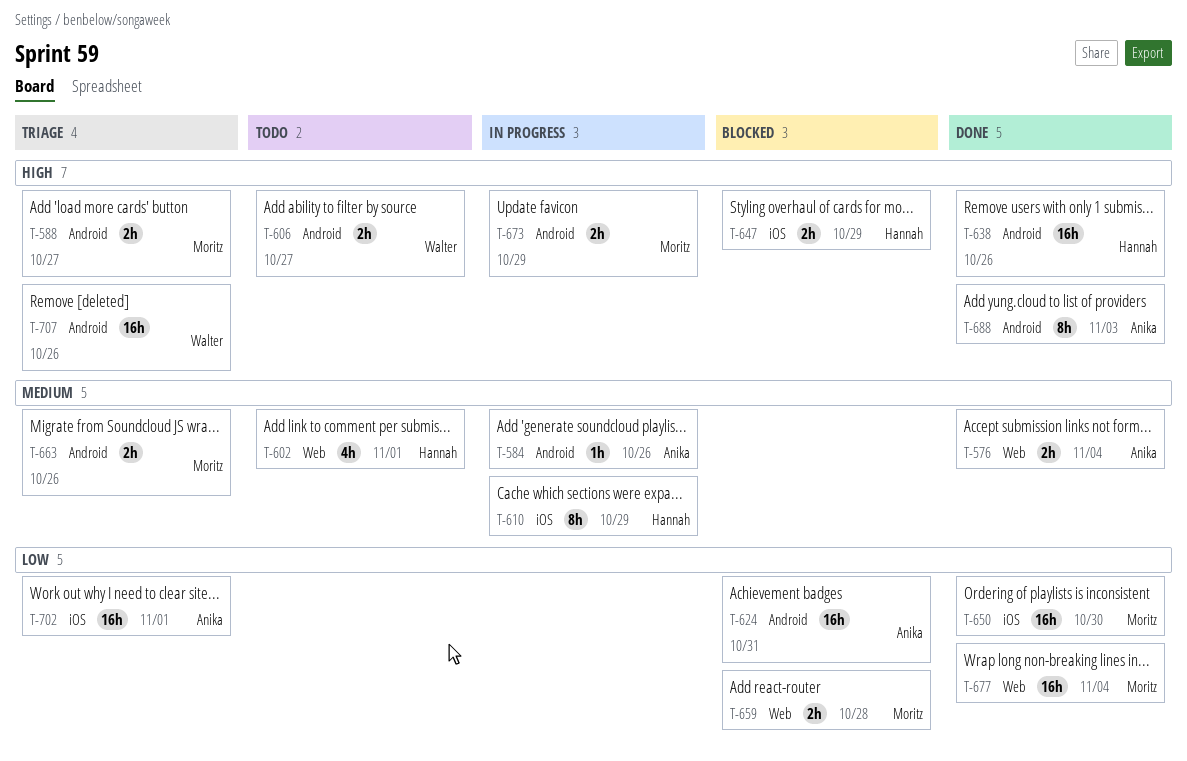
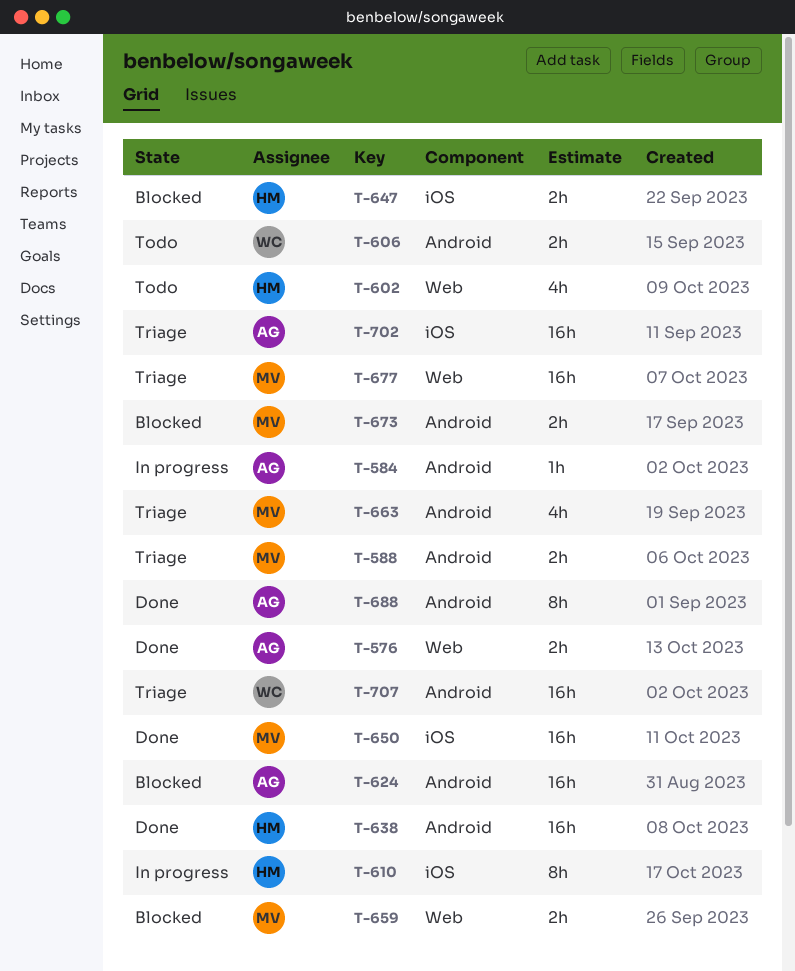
T-663, estimate: 2h -> 4h
T-673, status: In progress -> Blocked
T-677, status: Done -> Triage

